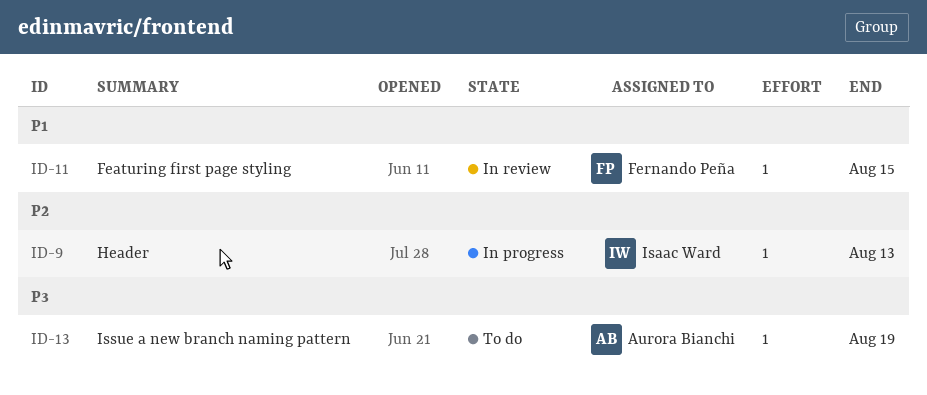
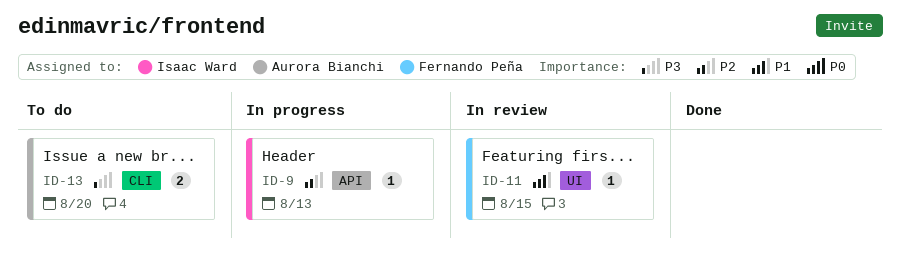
ID-13, estimate: 1 -> 2
ID-13, due: Aug 19 -> Aug 20

